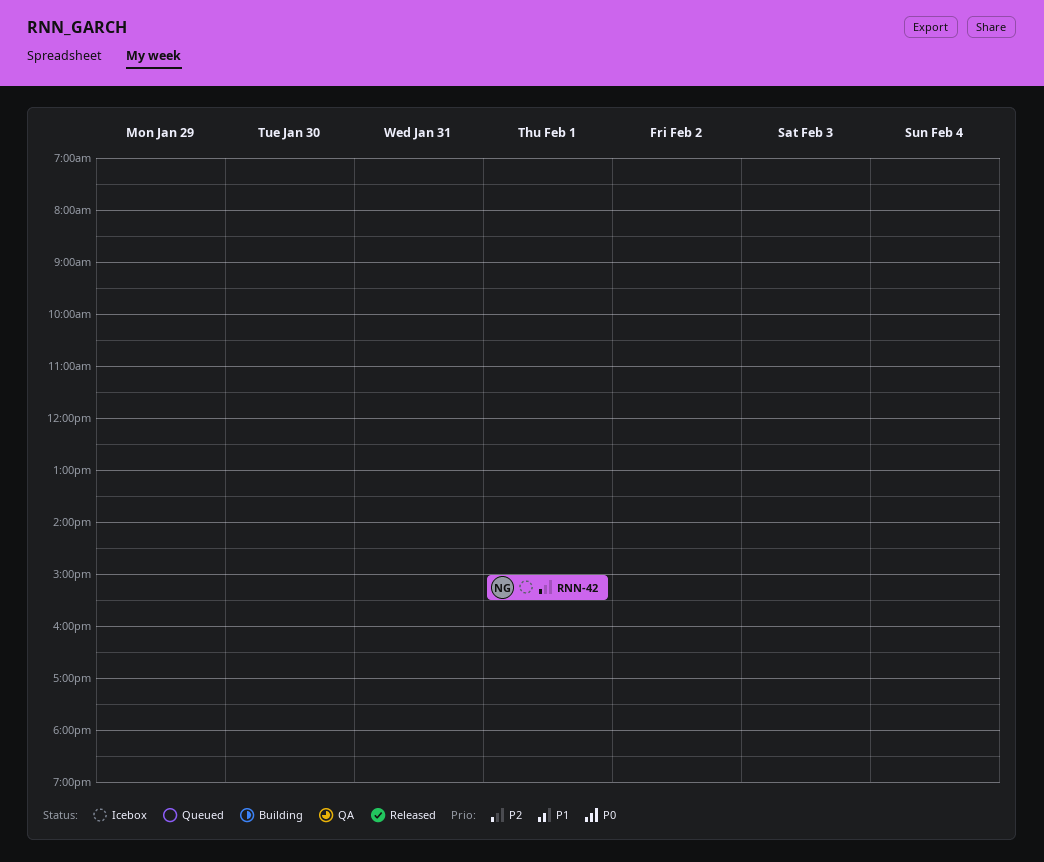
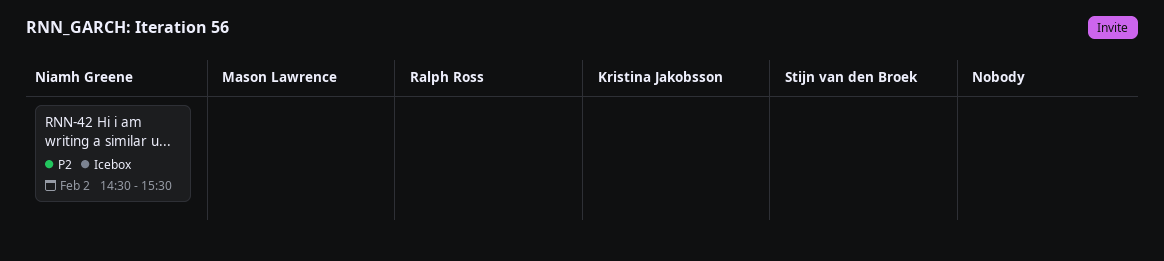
RNN-42, day: Feb 1 -> Feb 2
RNN-42, begins: 15:00 -> 14:30

